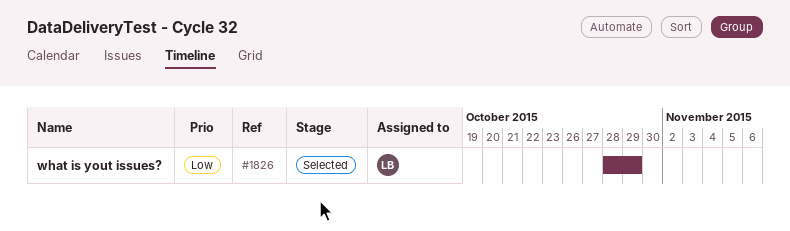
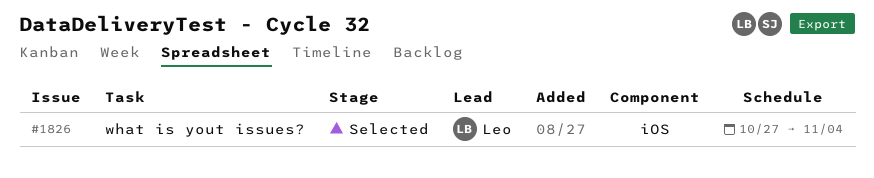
#1826, start: Oct 28 -> Oct 27
#1826, due: Oct 29 -> Nov 4

